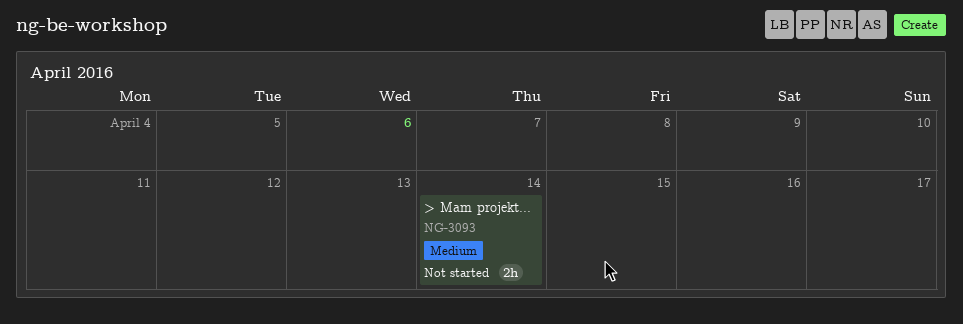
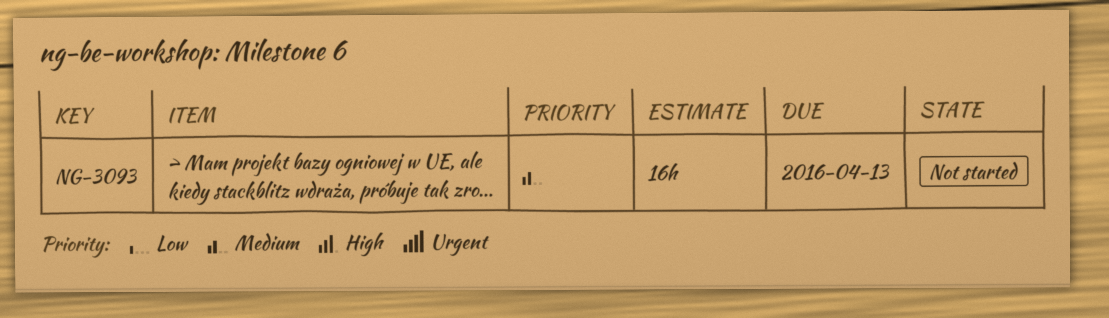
NG-3093, estimate: 2h -> 16h
NG-3093, due: Apr 14 -> Apr 13

